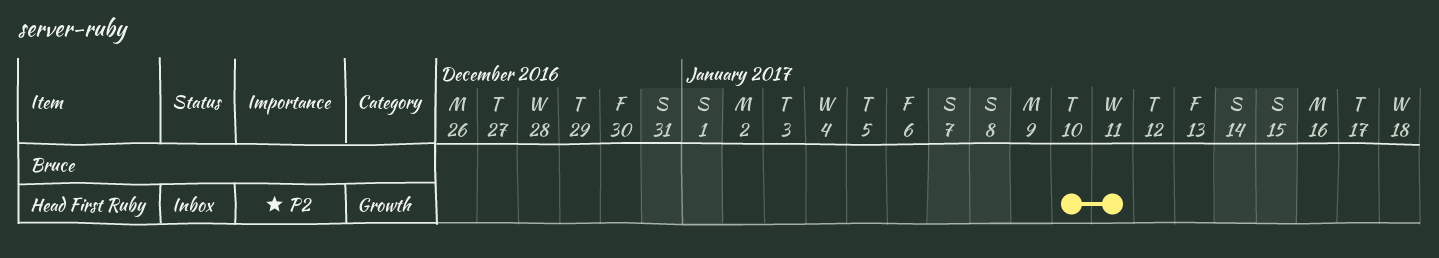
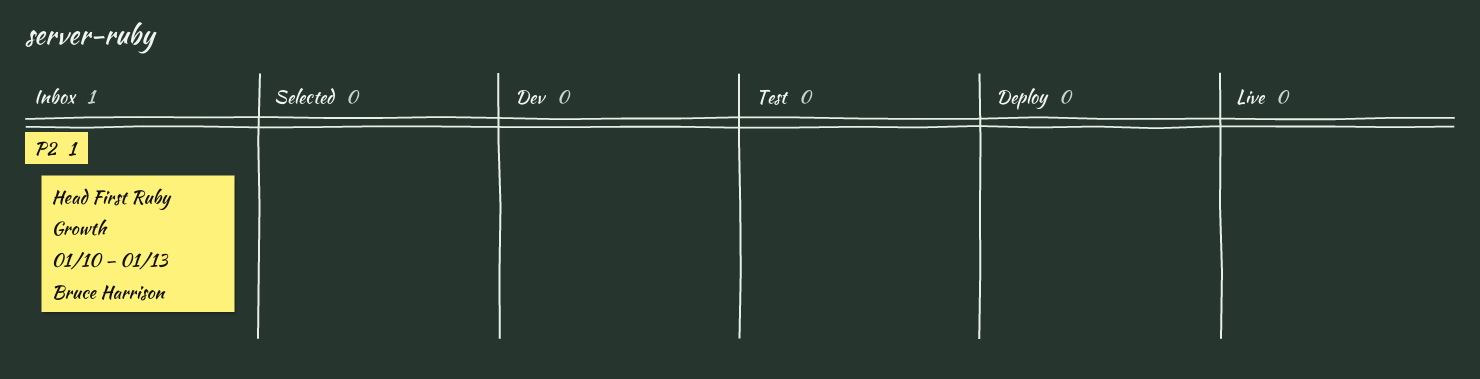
Head First Ruby, due: Jan 11 -> Jan 13

